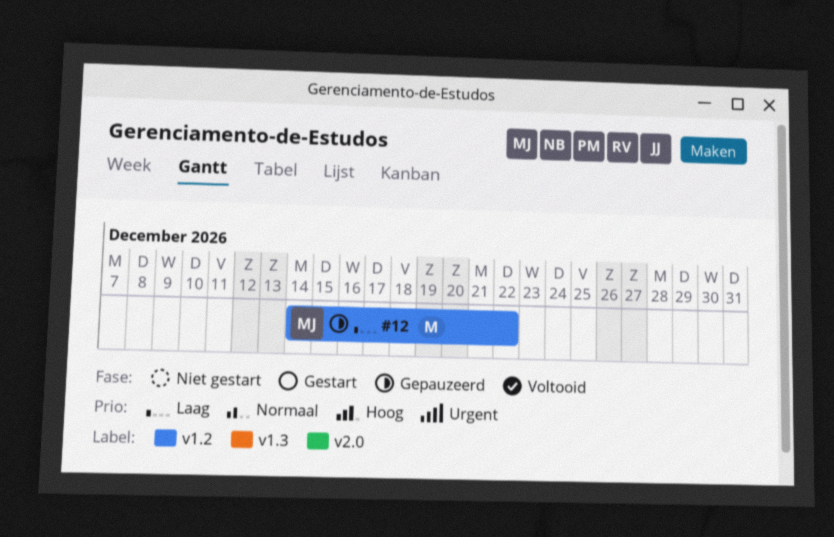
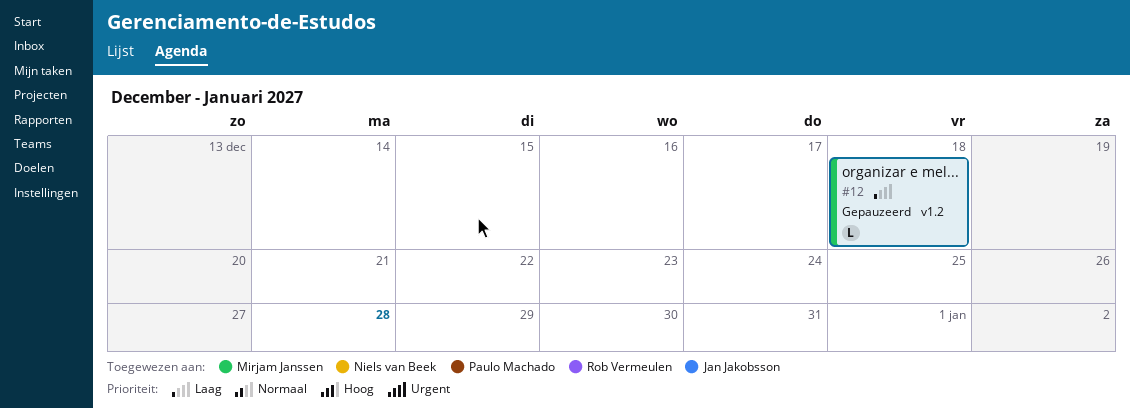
#12, estimate: M -> L
#12, due: Dec 22 -> Dec 18

